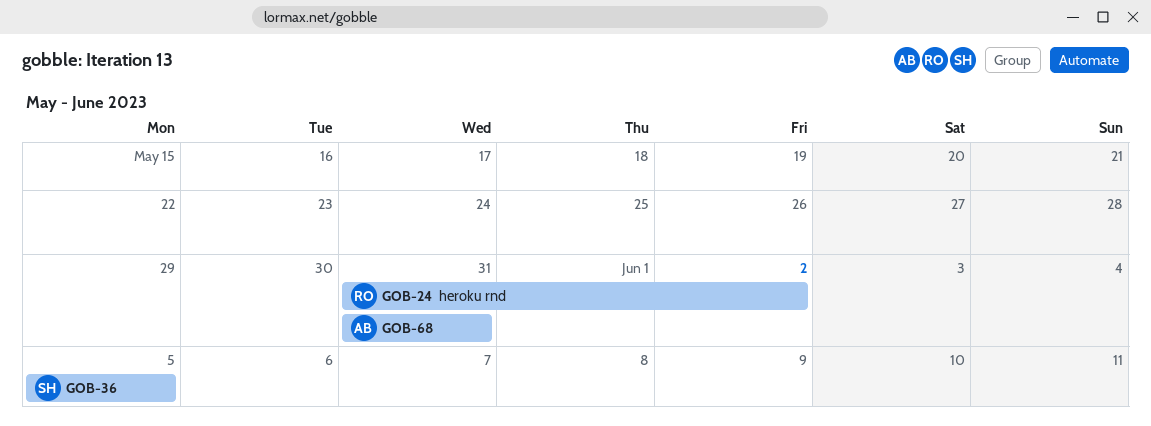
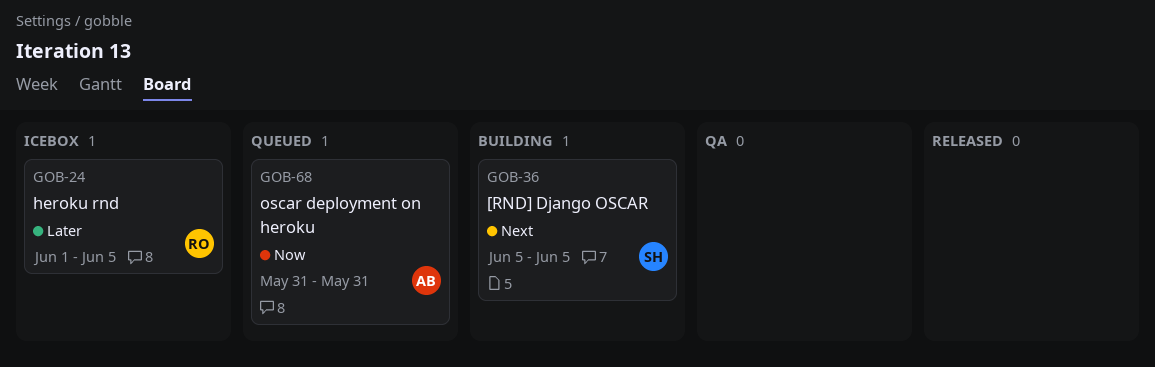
GOB-24, start: May 31 -> Jun 1
GOB-24, due: Jun 2 -> Jun 5

